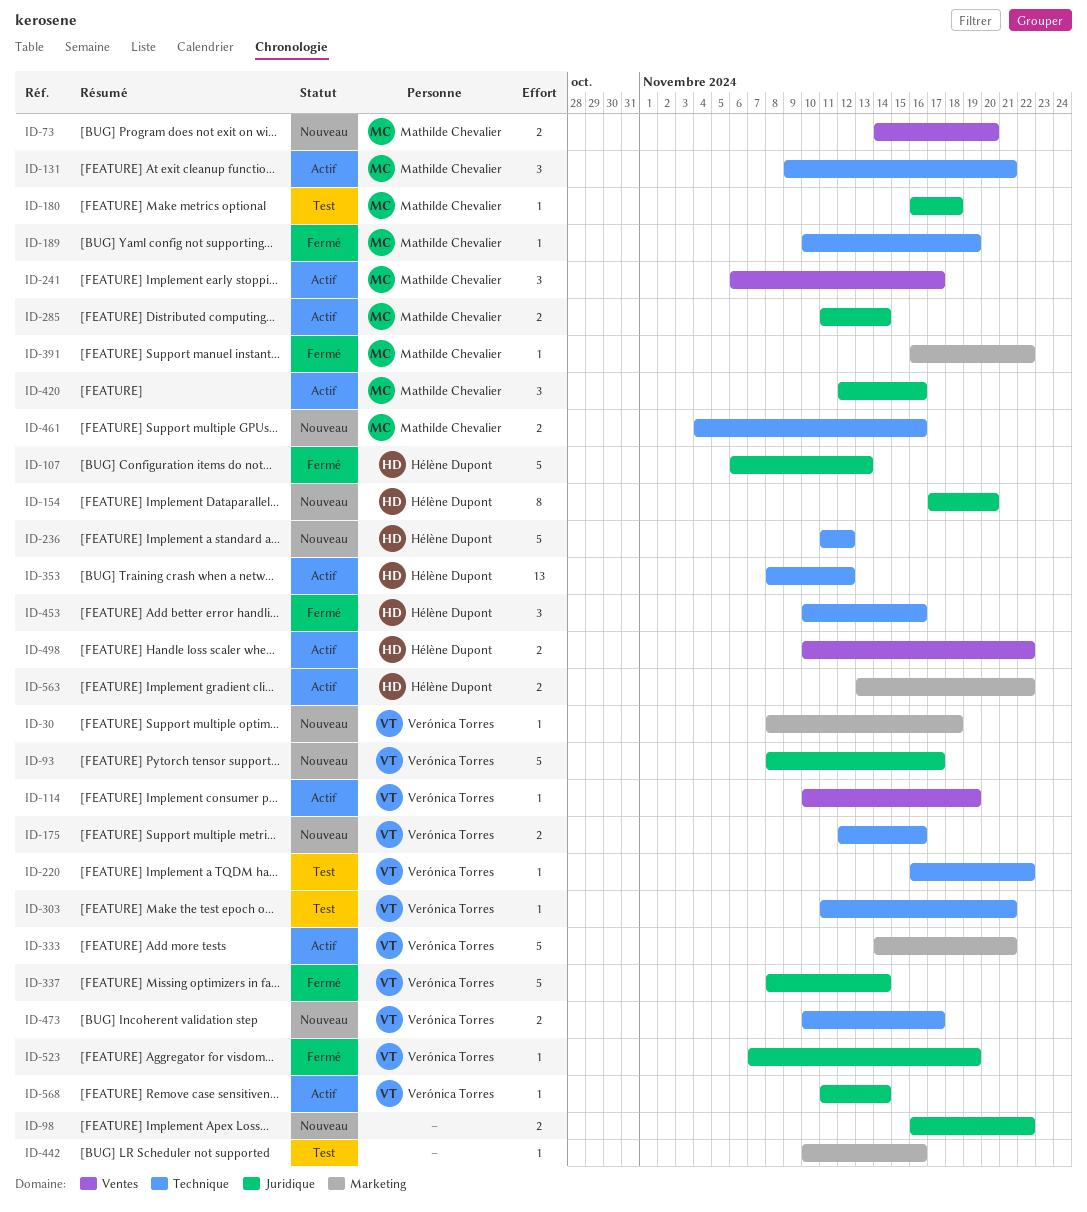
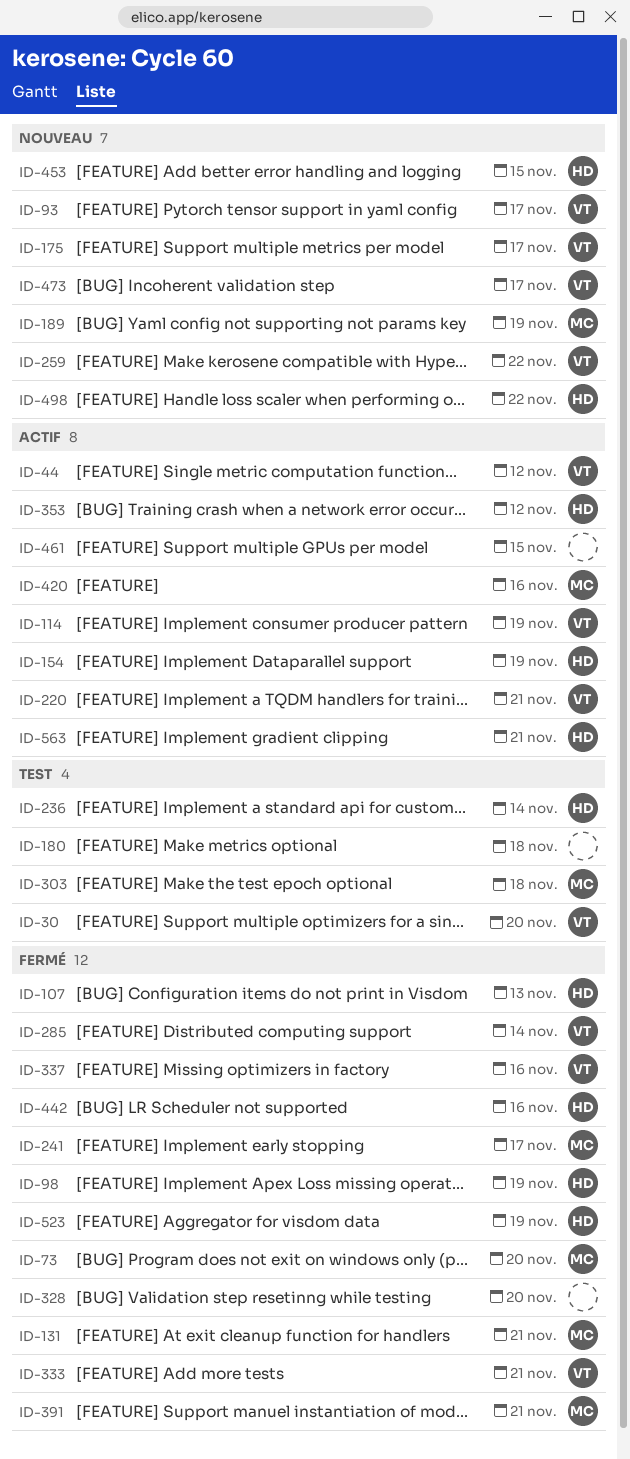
ID-30, status: Nouveau -> Test
ID-30, due: Nov 18 -> Nov 20
ID-44: none -> present
ID-73, status: Nouveau -> Fermé
ID-98, status: Nouveau -> Fermé
ID-98, owner: none -> Hélène Dupont
ID-98, due: Nov 22 -> Nov 19
ID-131, status: Actif -> Fermé
ID-154, status: Nouveau -> Actif
ID-154, due: Nov 20 -> Nov 19
ID-175, due: Nov 16 -> Nov 17
ID-180, owner: Mathilde Chevalier -> none
ID-189, status: Fermé -> Nouveau
ID-220, status: Test -> Actif
ID-220, due: Nov 22 -> Nov 21
ID-236, status: Nouveau -> Test
ID-236, due: Nov 12 -> Nov 14
ID-241, status: Actif -> Fermé
ID-259: none -> present
ID-285, status: Actif -> Fermé
ID-285, owner: Mathilde Chevalier -> Verónica Torres
ID-303, owner: Verónica Torres -> Mathilde Chevalier
ID-303, due: Nov 21 -> Nov 18
ID-328: none -> present
ID-333, status: Actif -> Fermé
ID-337, due: Nov 14 -> Nov 16
ID-391, due: Nov 22 -> Nov 21
ID-442, status: Test -> Fermé
ID-442, owner: none -> Hélène Dupont
ID-453, status: Fermé -> Nouveau
ID-453, due: Nov 16 -> Nov 15
ID-461, status: Nouveau -> Actif
ID-461, owner: Mathilde Chevalier -> none
ID-461, due: Nov 16 -> Nov 15
ID-498, status: Actif -> Nouveau
ID-523, owner: Verónica Torres -> Hélène Dupont
ID-563, due: Nov 22 -> Nov 21
ID-568: present -> none

